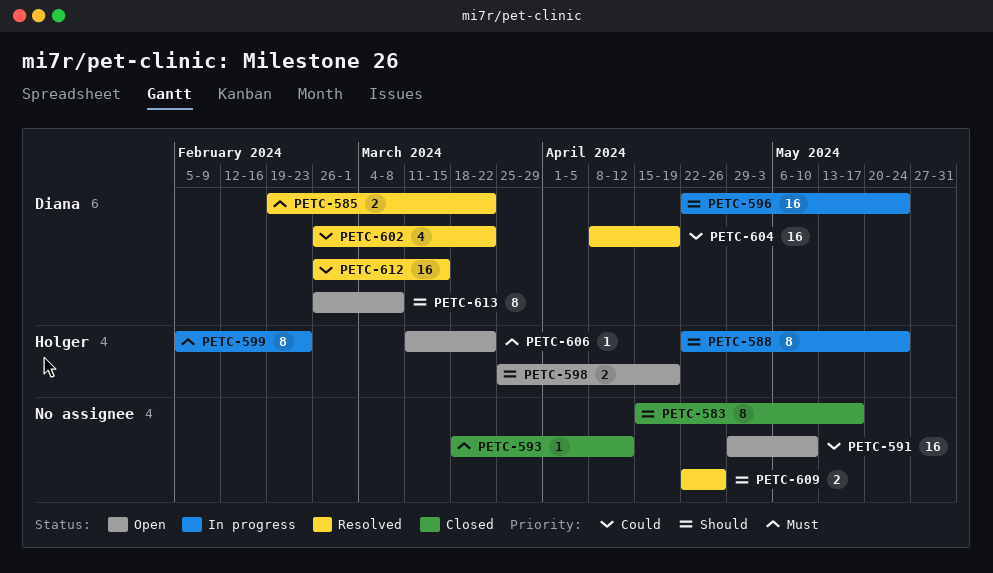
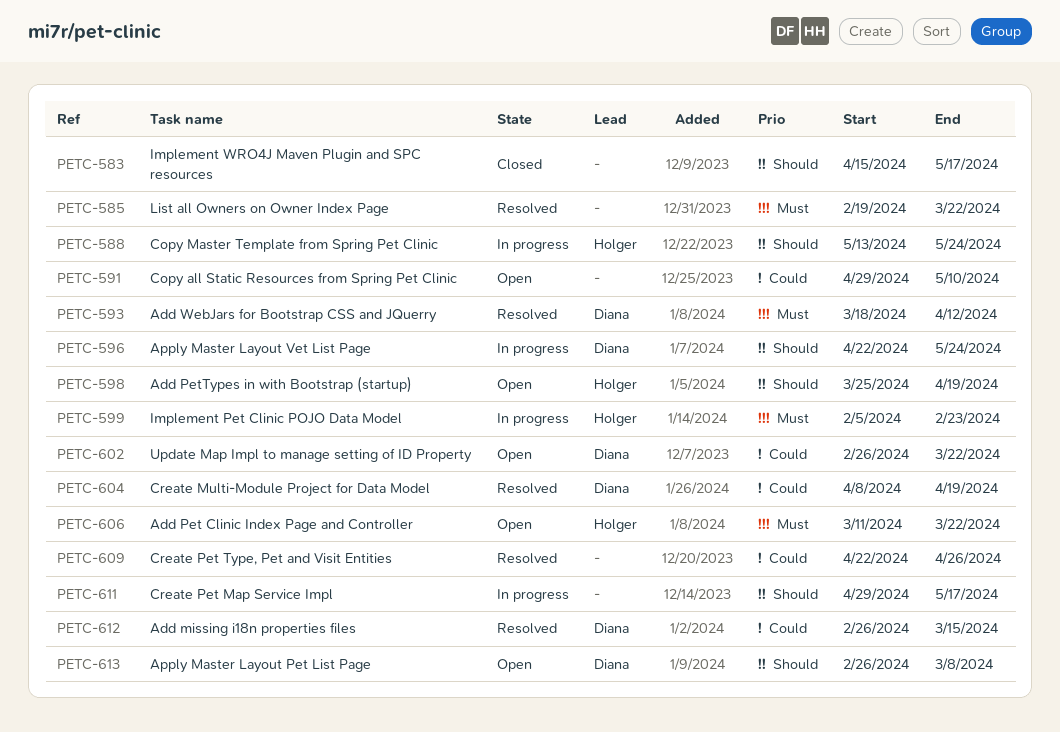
PETC-585, owner: Diana -> none
PETC-588, start: Apr 22 -> May 13
PETC-593, status: Closed -> Resolved
PETC-593, owner: none -> Diana
PETC-602, status: Resolved -> Open
PETC-609, priority: Should -> Could
PETC-611: none -> present

